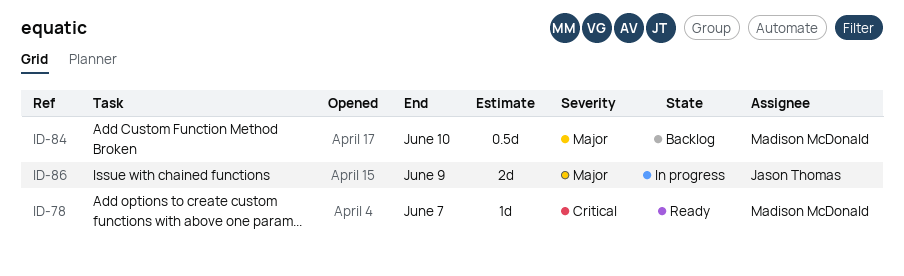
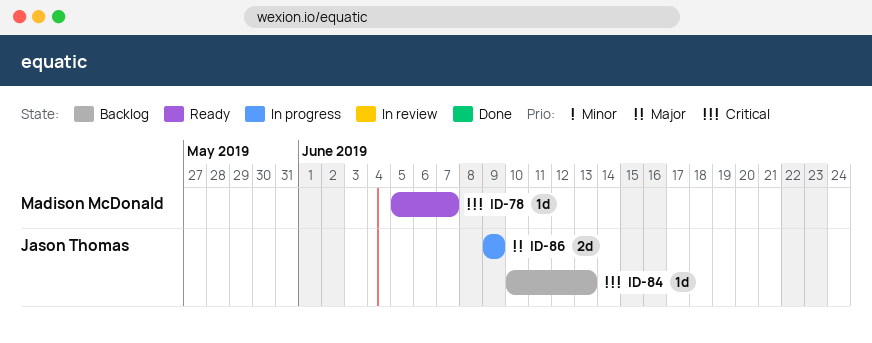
ID-84, owner: Madison McDonald -> Jason Thomas
ID-84, priority: Major -> Critical
ID-84, estimate: 0.5d -> 1d
ID-84, due: Jun 10 -> Jun 13

